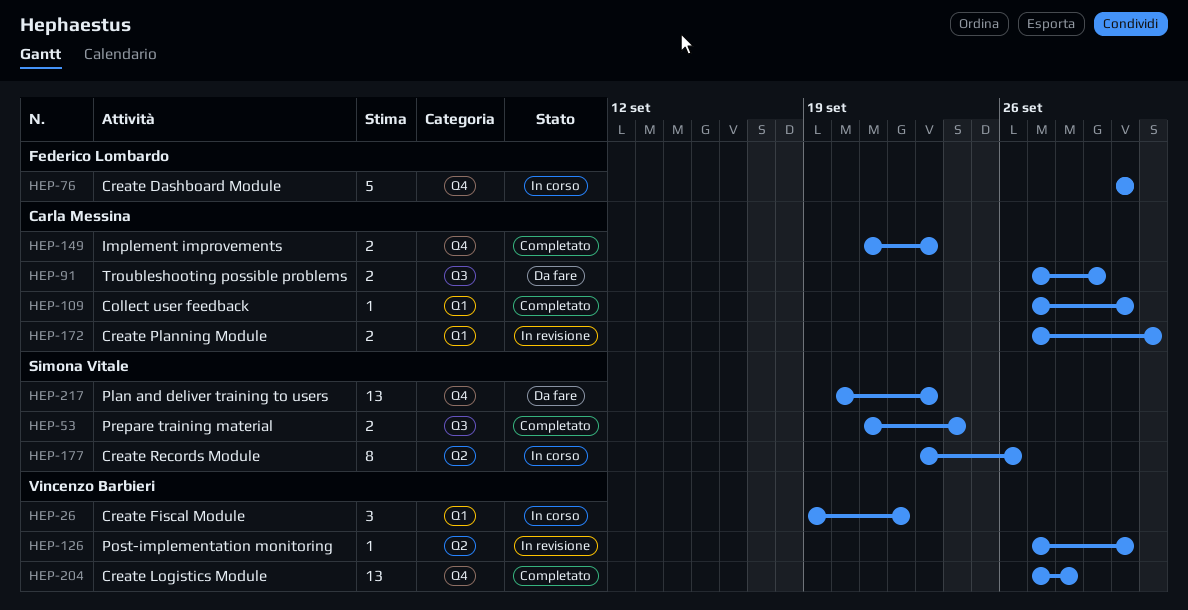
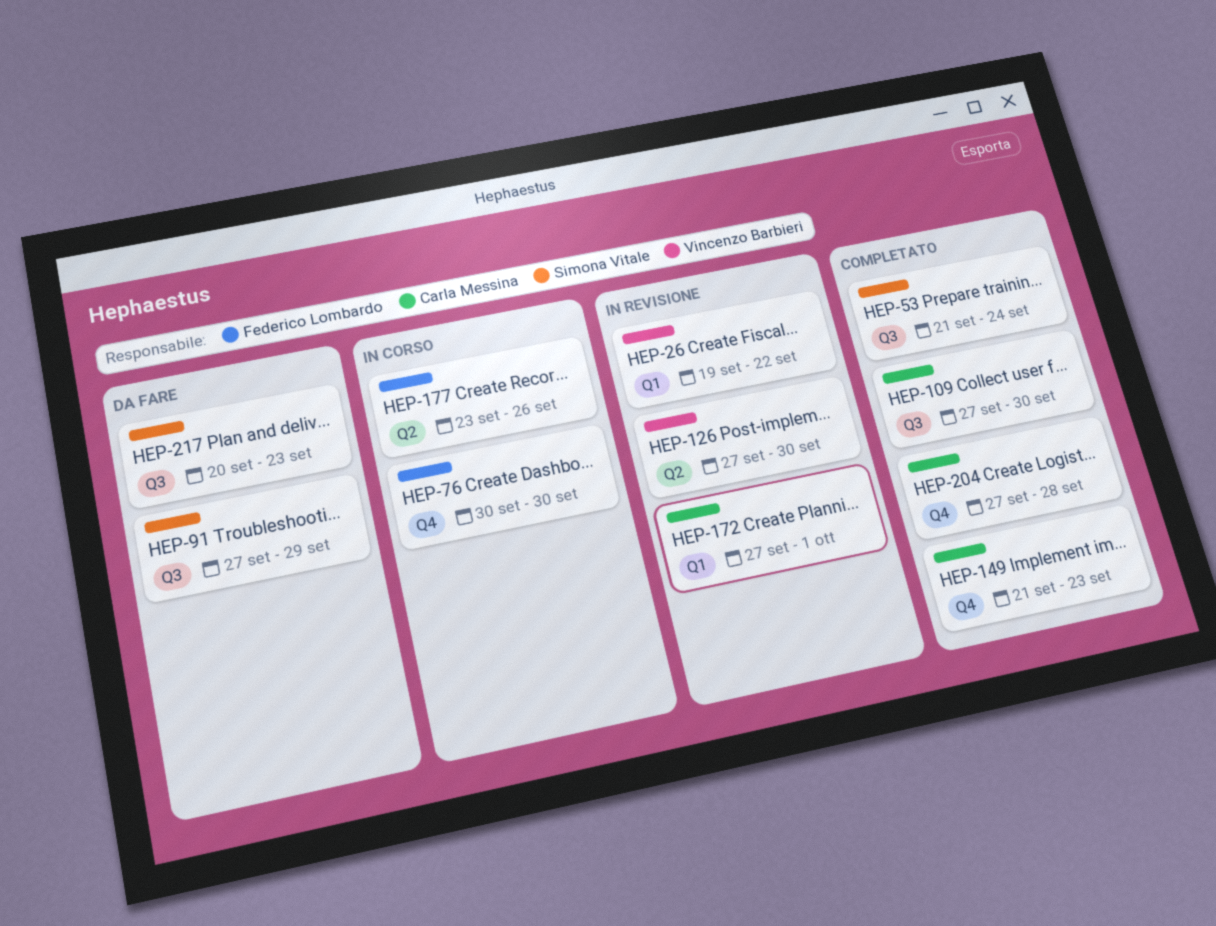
HEP-26, status: In corso -> In revisione
HEP-91, owner: Carla Messina -> Simona Vitale
HEP-109, label: Q1 -> Q3
HEP-177, owner: Simona Vitale -> Federico Lombardo
HEP-204, owner: Vincenzo Barbieri -> Carla Messina
HEP-217, label: Q4 -> Q3

